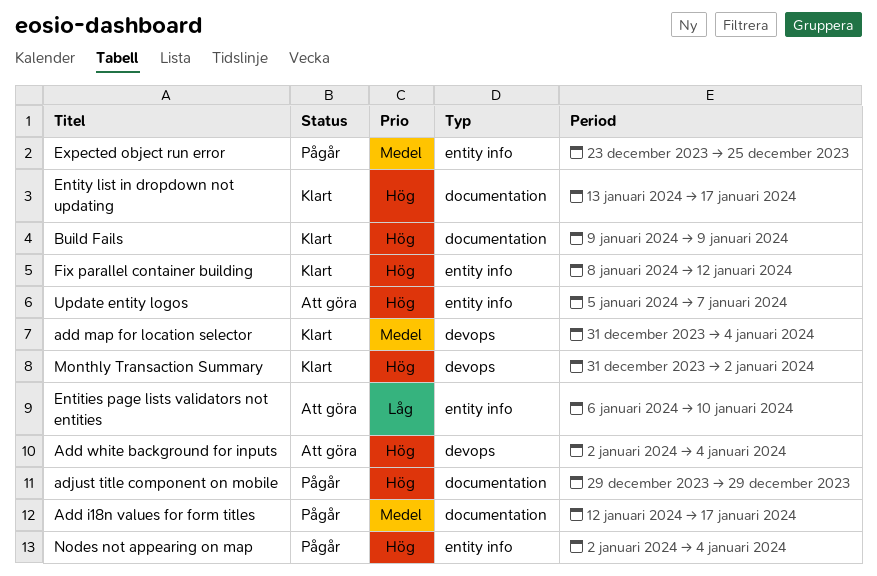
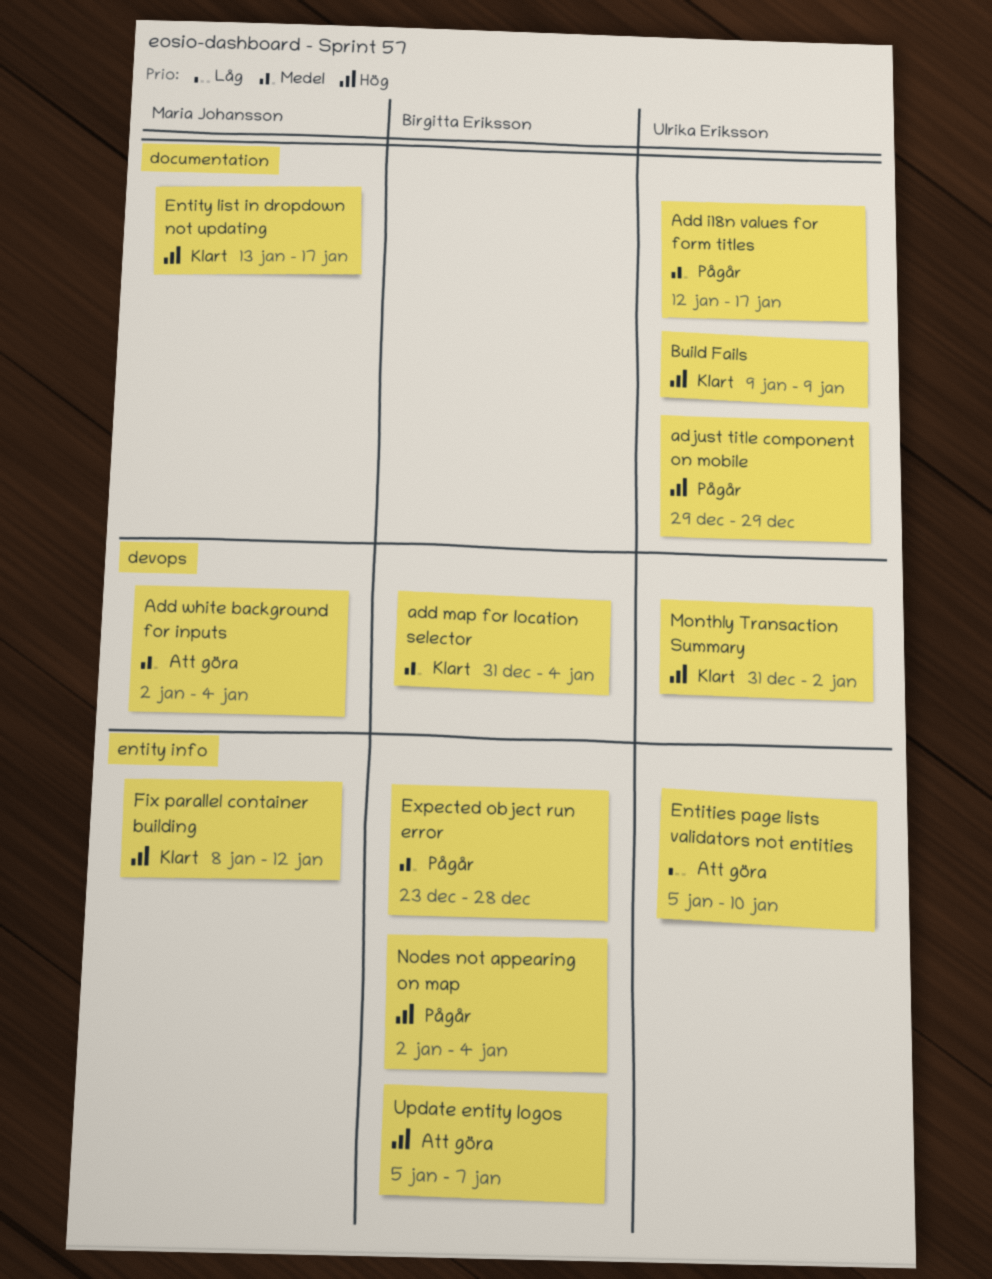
Add white background for inputs, priority: Hög -> Medel
Entities page lists validators not entities, start: Jan 6 -> Jan 5
Expected object run error, due: Dec 25 -> Dec 28

